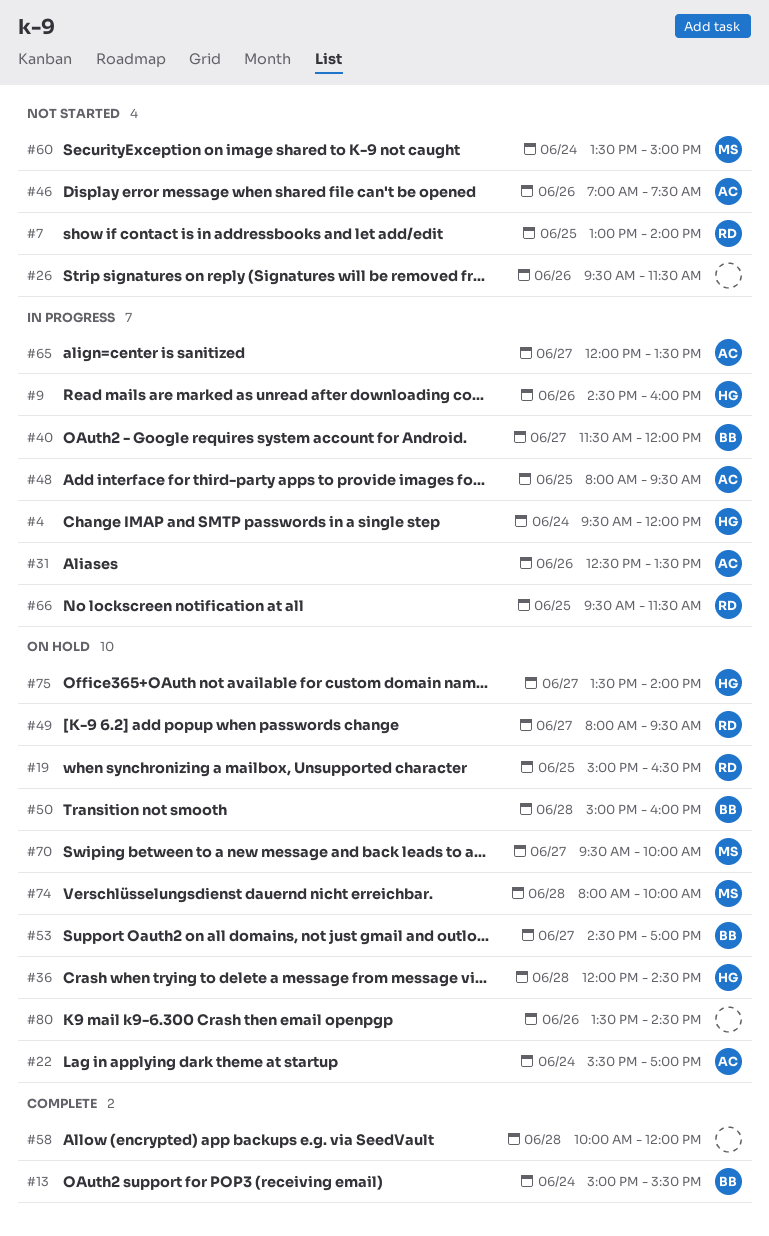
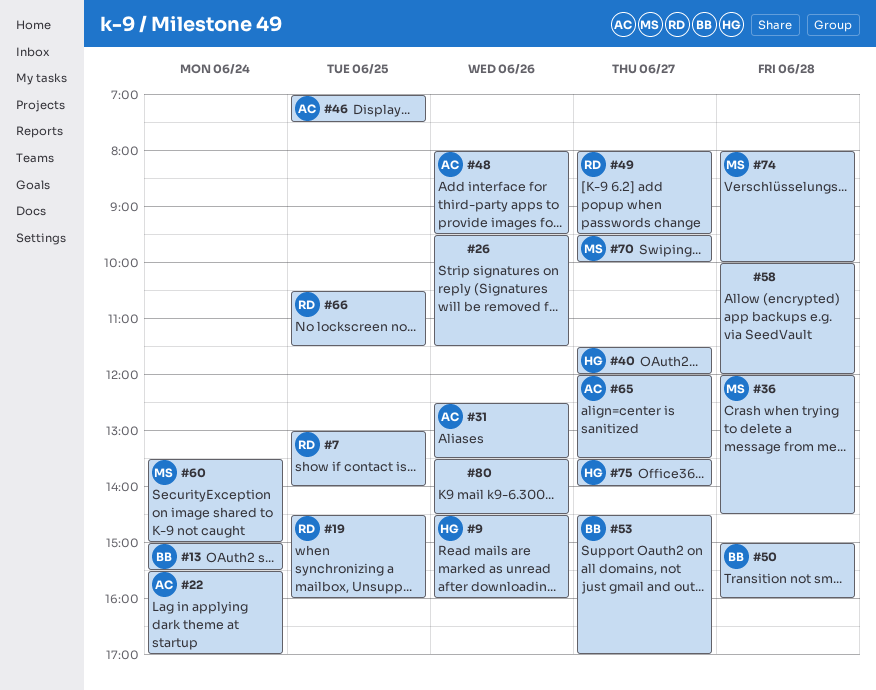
#4: present -> none
#19, begins: 15:00 -> 14:30
#19, ends: 16:30 -> 16:00
#36, owner: HG -> MS
#40, owner: BB -> HG
#46, day: Jun 26 -> Jun 25
#48, day: Jun 25 -> Jun 26
#66, begins: 09:30 -> 10:30

